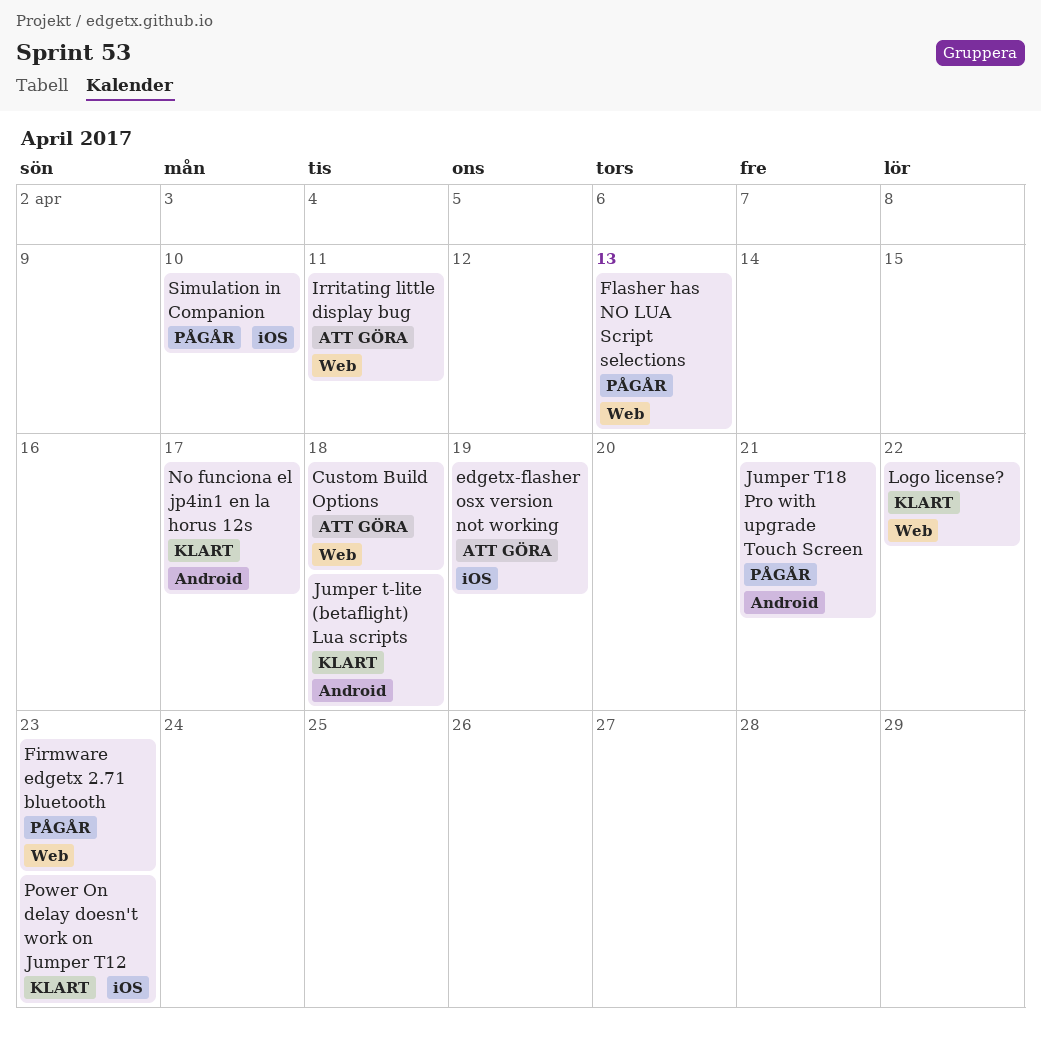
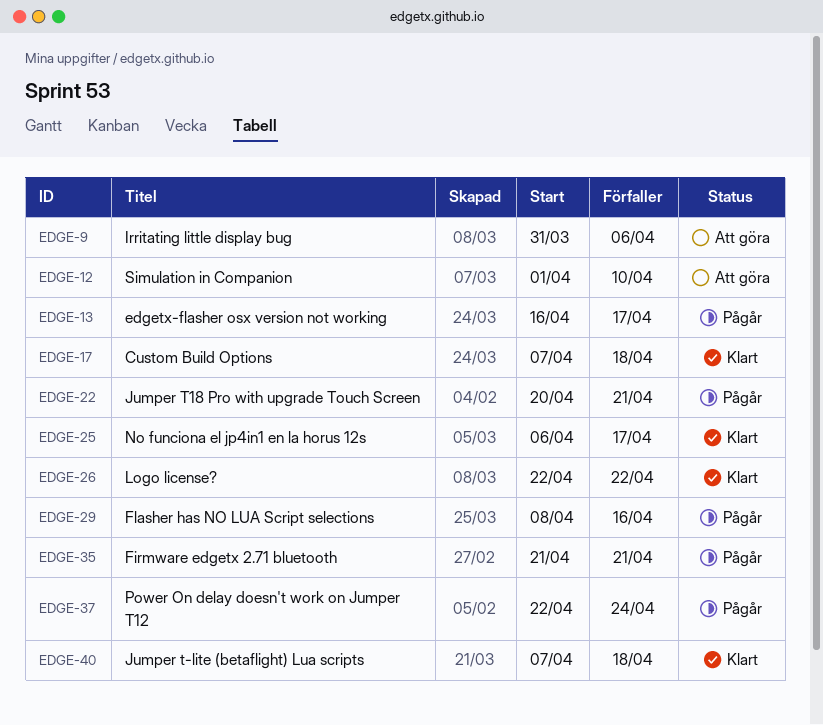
Custom Build Options, status: Att göra -> Klart
edgetx-flasher osx version not working, status: Att göra -> Pågår
edgetx-flasher osx version not working, due: Apr 19 -> Apr 17
Firmware edgetx 2.71 bluetooth, due: Apr 23 -> Apr 21
Flasher has NO LUA Script selections, due: Apr 13 -> Apr 16
Irritating little display bug, due: Apr 11 -> Apr 6
Power On delay doesn't work on Jumper T12, status: Klart -> Pågår
Power On delay doesn't work on Jumper T12, due: Apr 23 -> Apr 24
Simulation in Companion, status: Pågår -> Att göra

